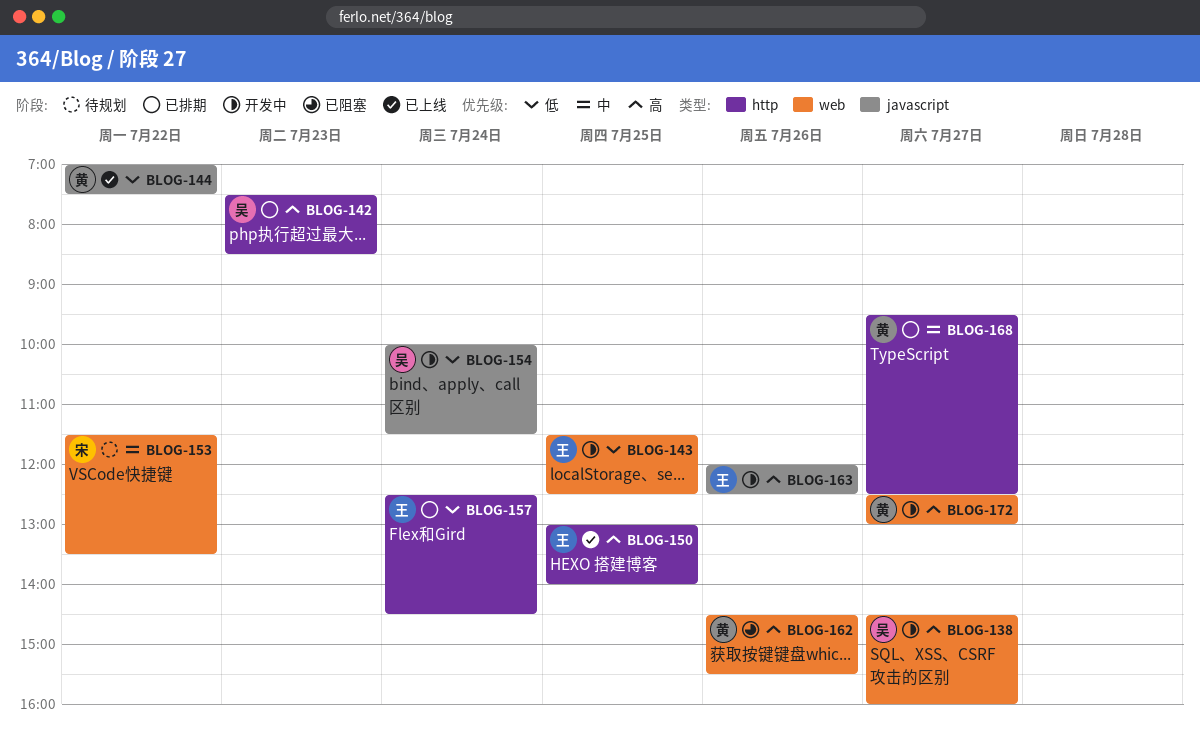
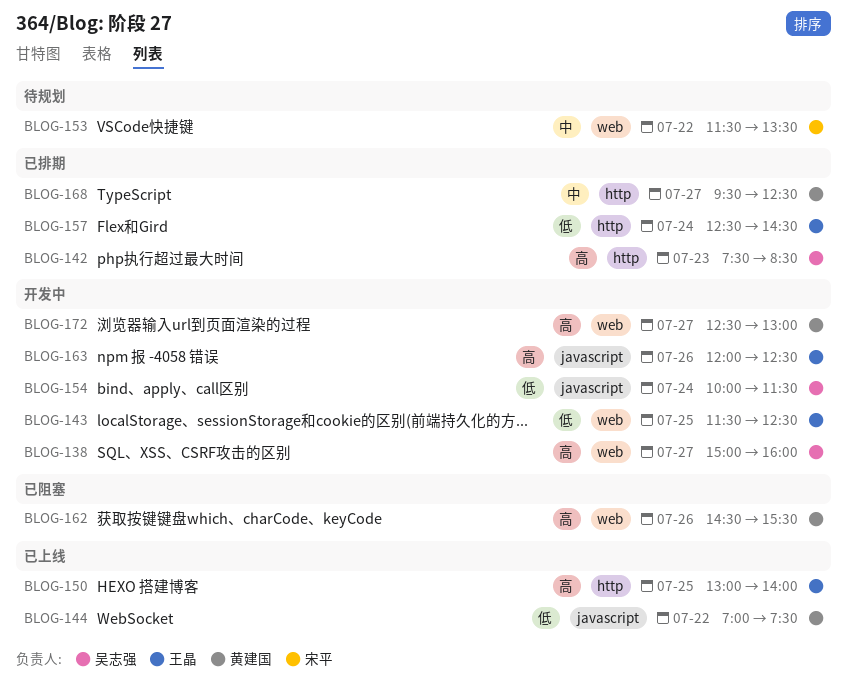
BLOG-138, begins: 14:30 -> 15:00

